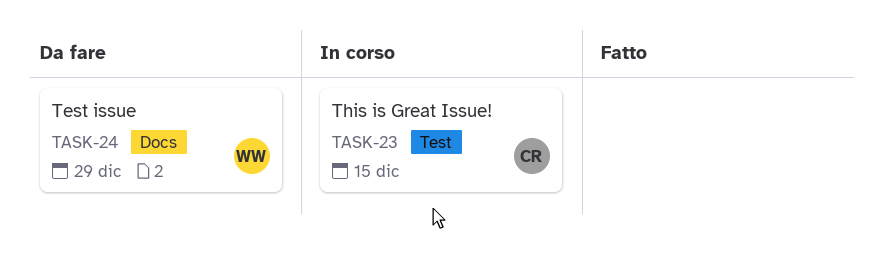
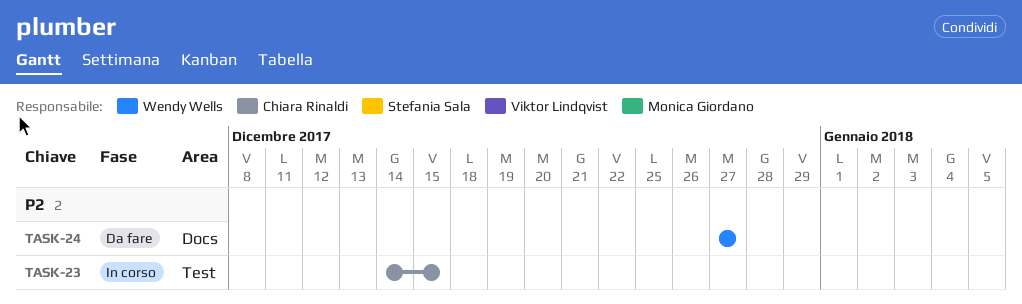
TASK-24, due: Dec 29 -> Dec 27

